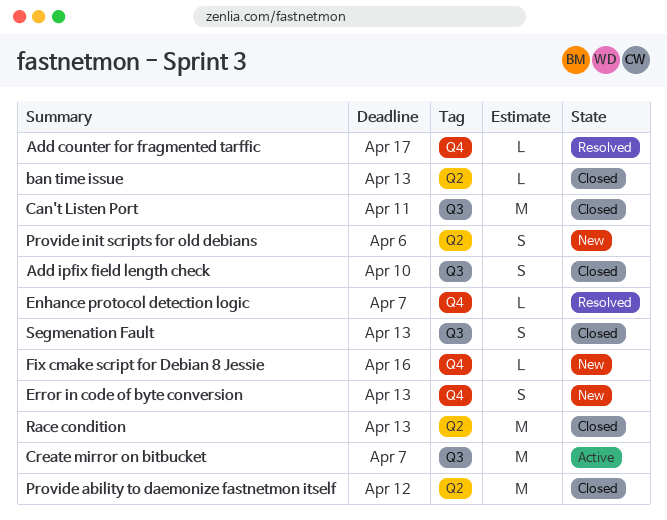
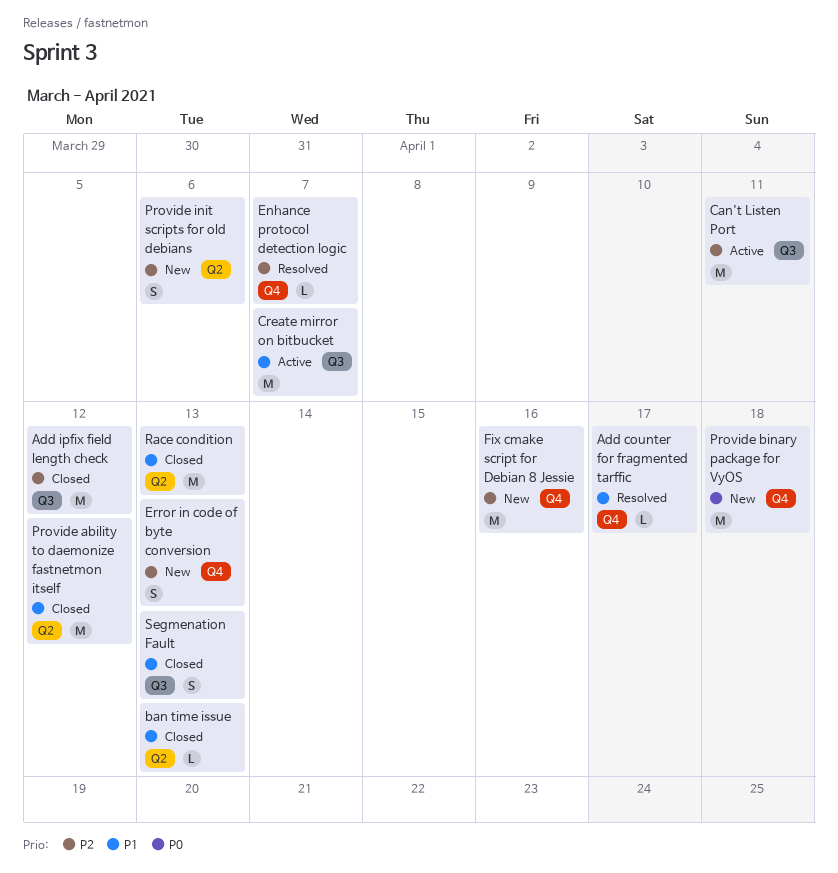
Add ipfix field length check, estimate: S -> M
Add ipfix field length check, due: Apr 10 -> Apr 12
Can't Listen Port, status: Closed -> Active
Fix cmake script for Debian 8 Jessie, estimate: L -> M
Provide binary package for VyOS: none -> present

